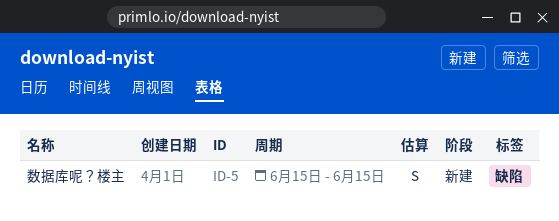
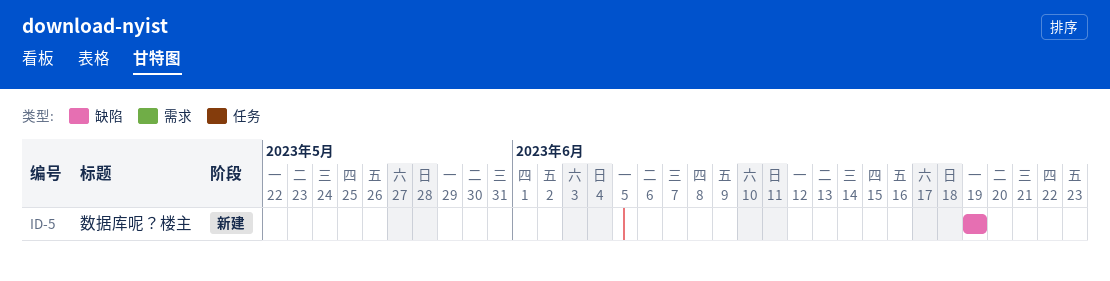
ID-5, start: Jun 15 -> Jun 19
ID-5, due: Jun 15 -> Jun 19

